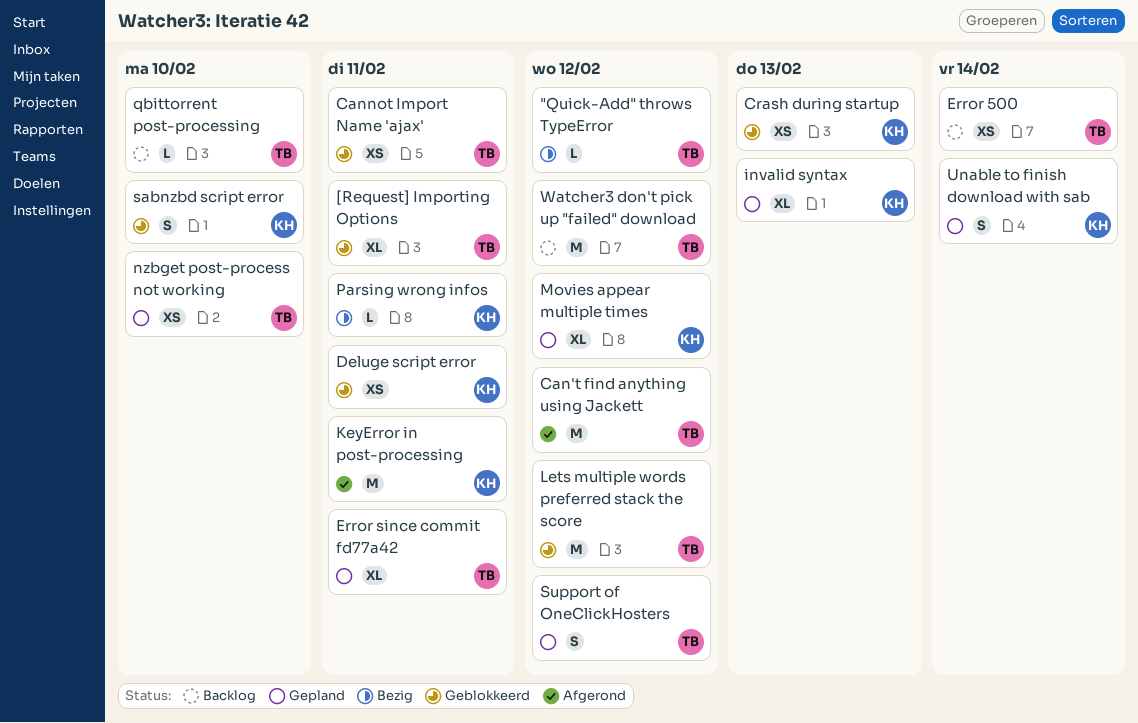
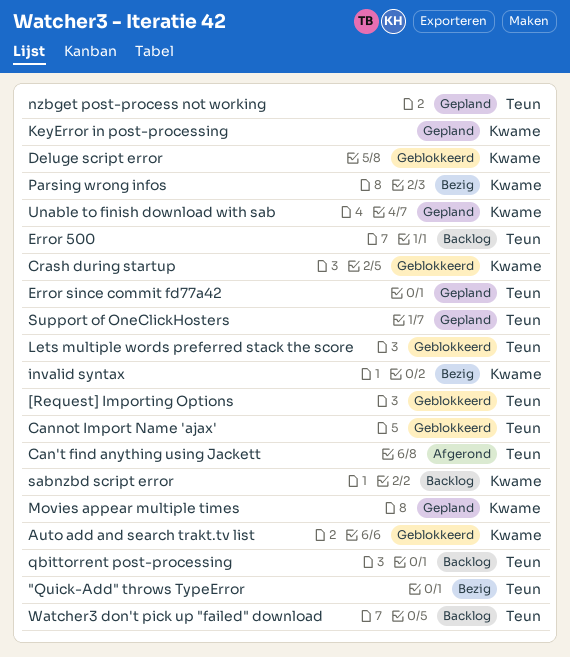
Auto add and search trakt.tv list: none -> present
invalid syntax, status: Gepland -> Bezig
KeyError in post-processing, status: Afgerond -> Gepland
sabnzbd script error, status: Geblokkeerd -> Backlog

